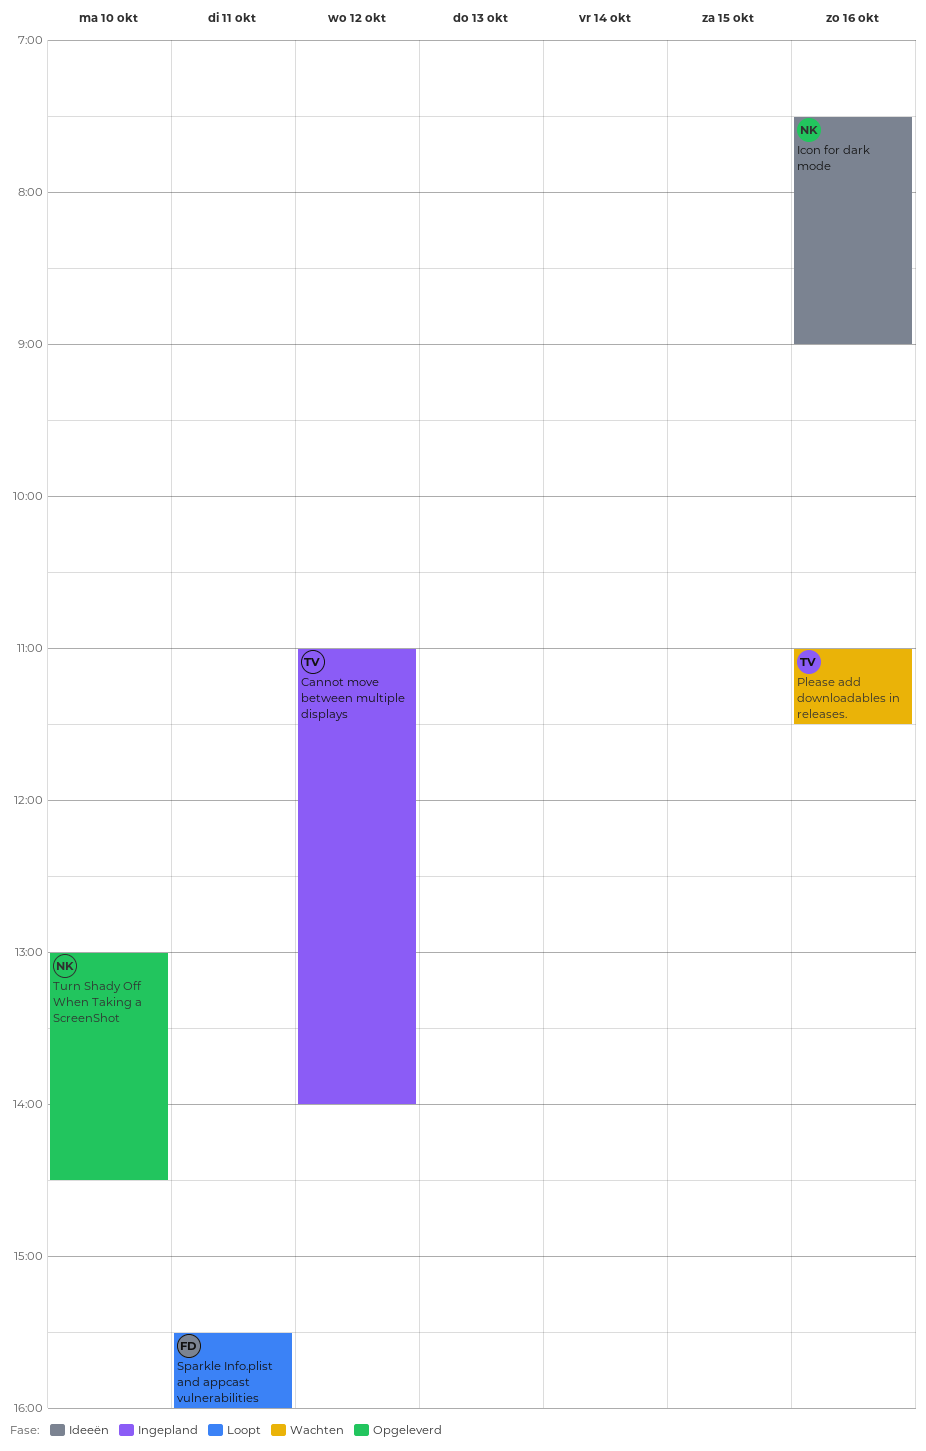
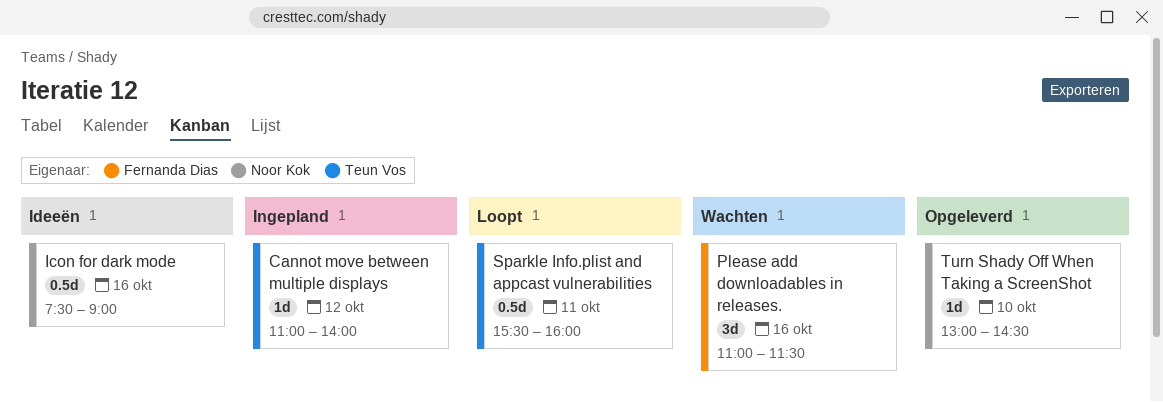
Please add downloadables in releases., owner: Teun Vos -> Fernanda Dias
Sparkle Info.plist and appcast vulnerabilities, owner: Fernanda Dias -> Teun Vos

